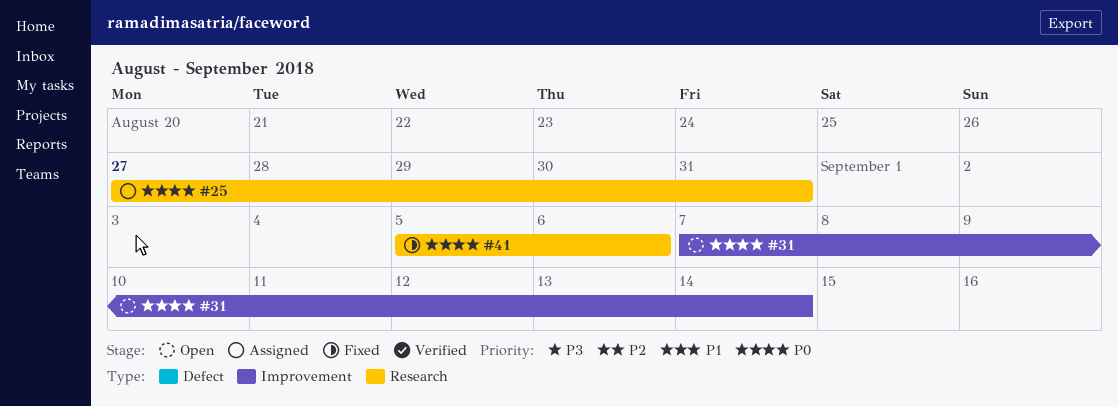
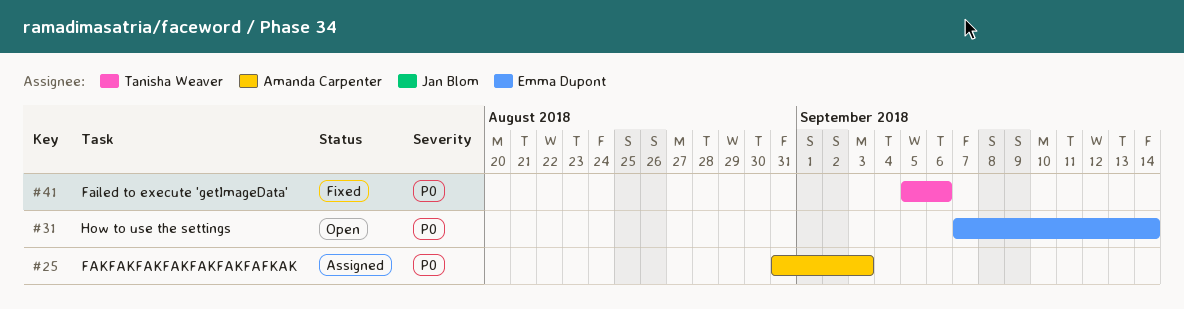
#25, start: Aug 27 -> Aug 31
#25, due: Aug 31 -> Sep 3

